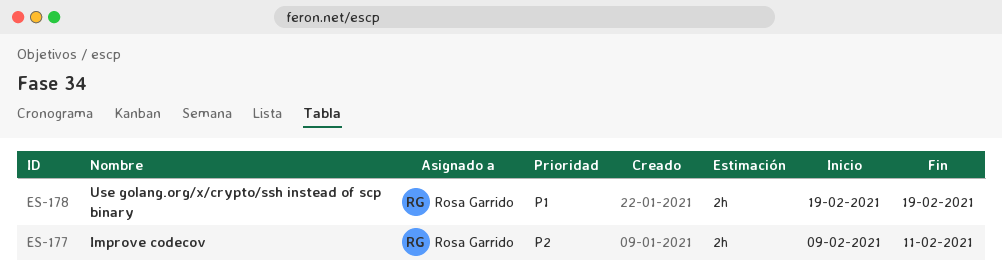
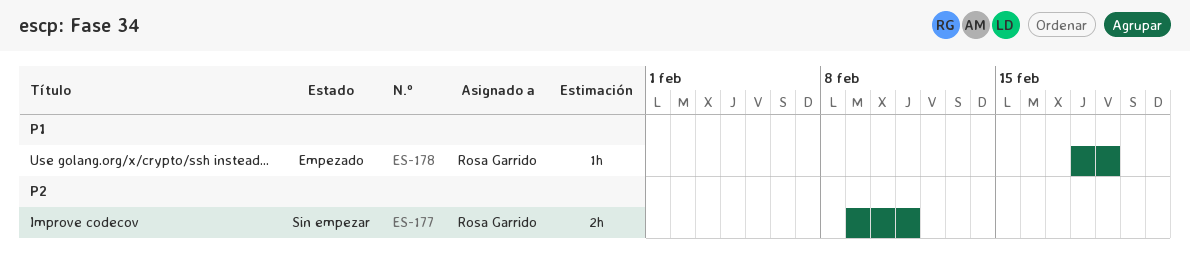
ES-178, estimate: 2h -> 1h
ES-178, start: Feb 19 -> Feb 18

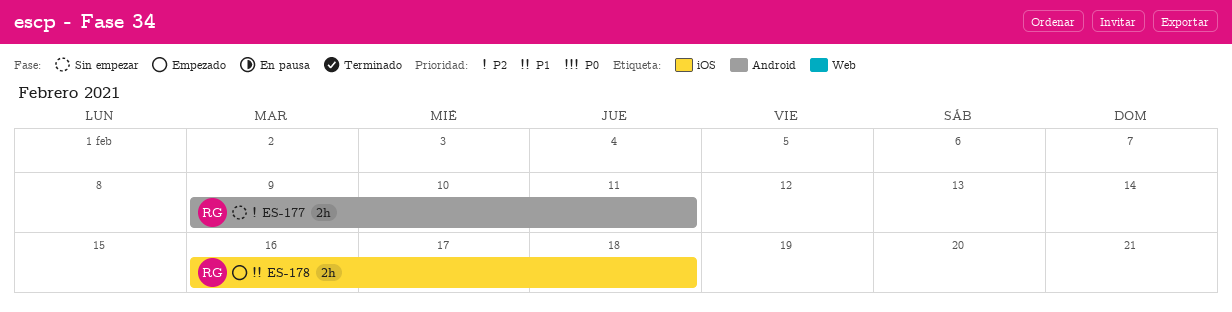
ES-178, estimate: 1h -> 2h
ES-178, start: Feb 18 -> Feb 16
ES-178, due: Feb 19 -> Feb 18

